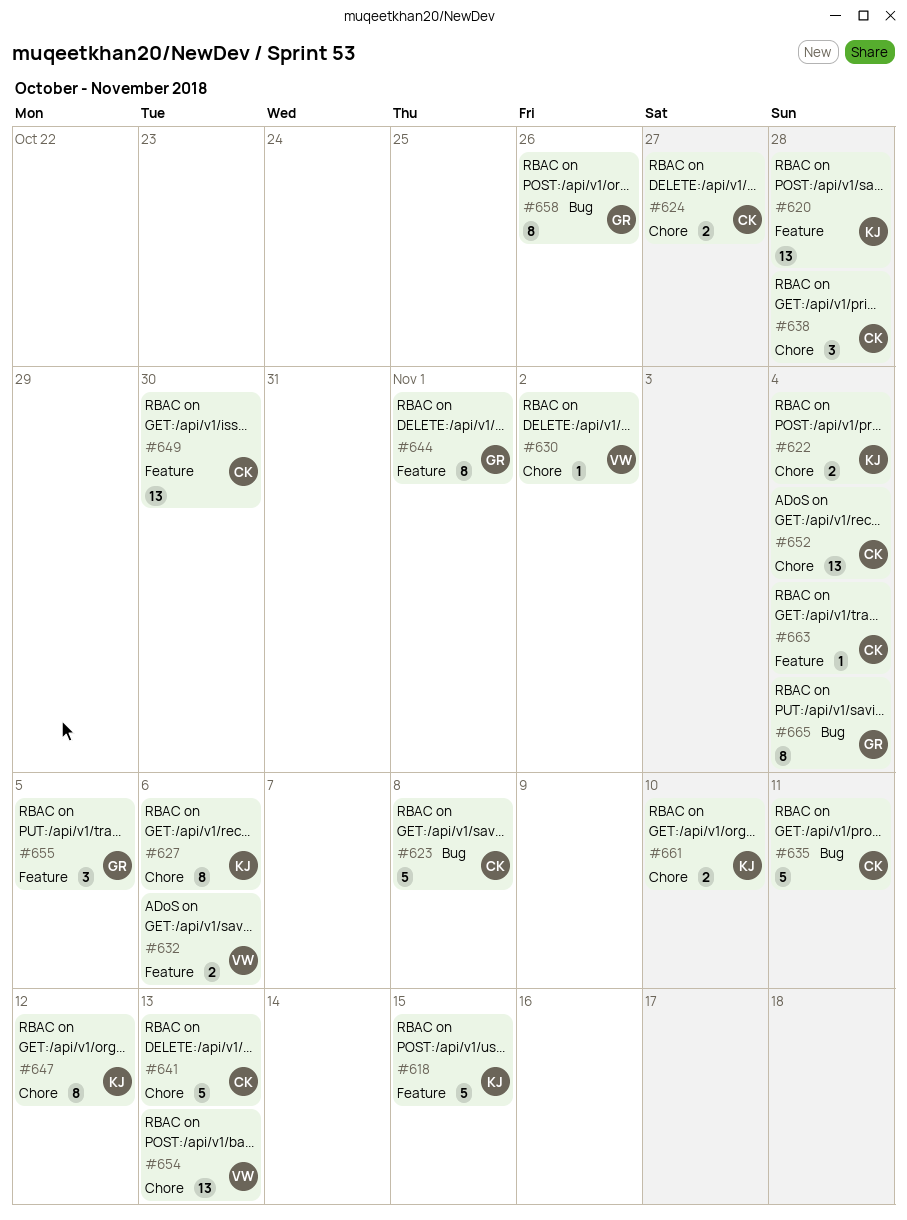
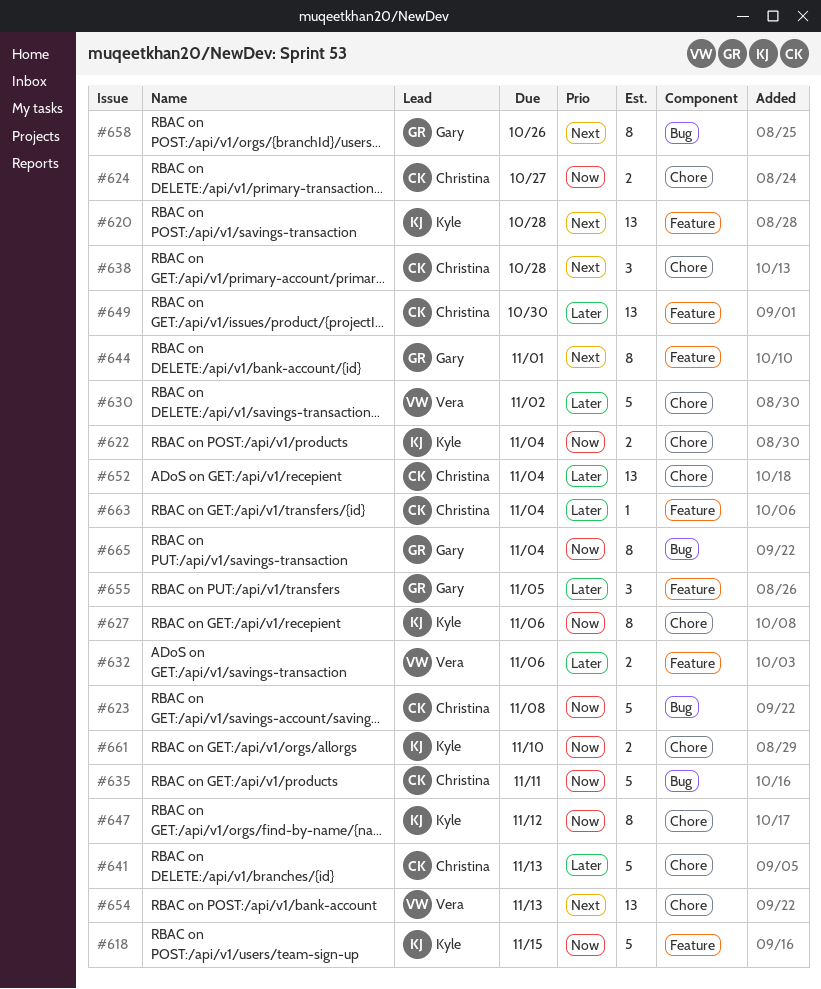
#630, estimate: 1 -> 5

